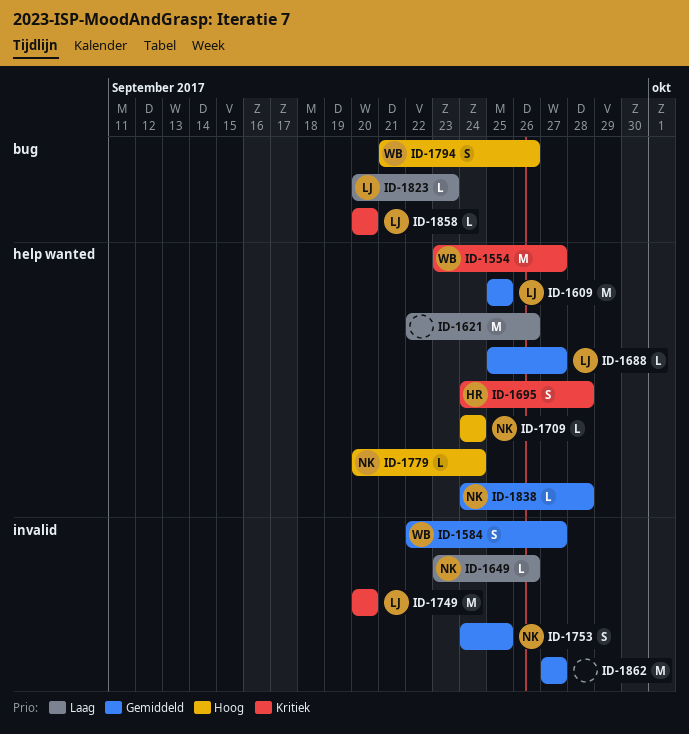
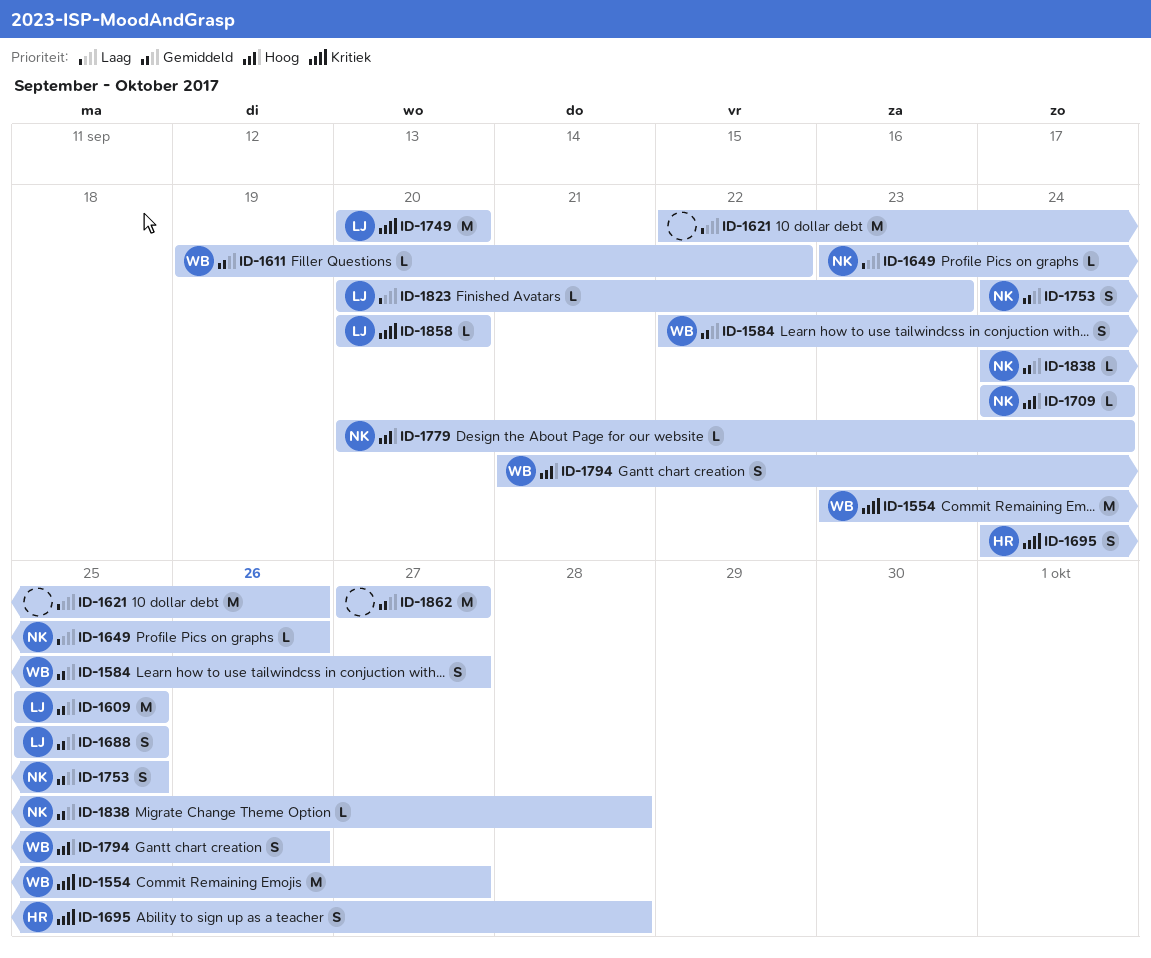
ID-1611: none -> present
ID-1688, estimate: L -> S
ID-1688, due: Sep 27 -> Sep 25

